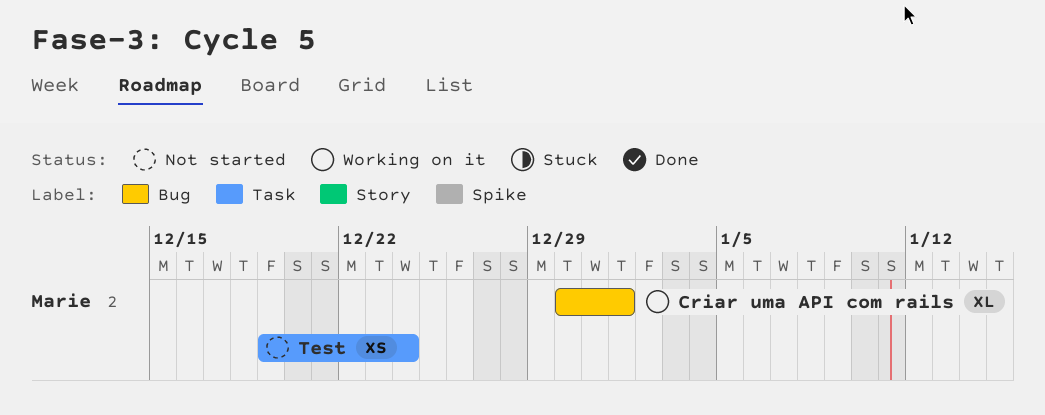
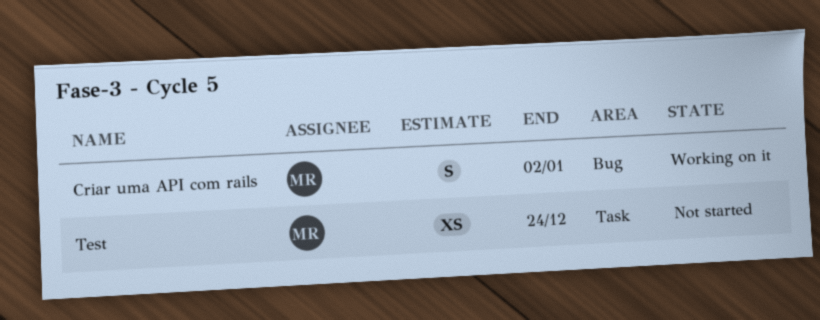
Criar uma API com rails, estimate: XL -> S
Criar uma API com rails, due: Jan 1 -> Jan 2

